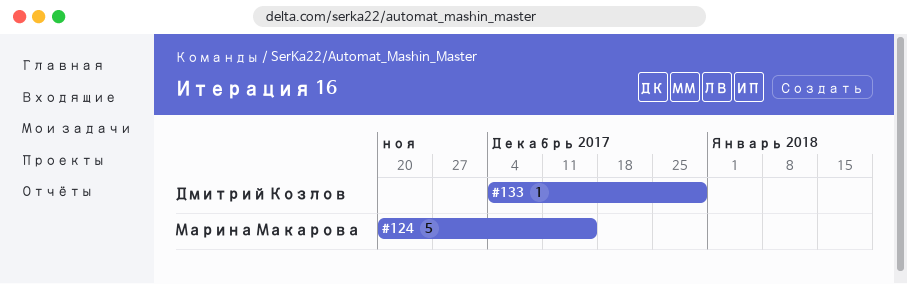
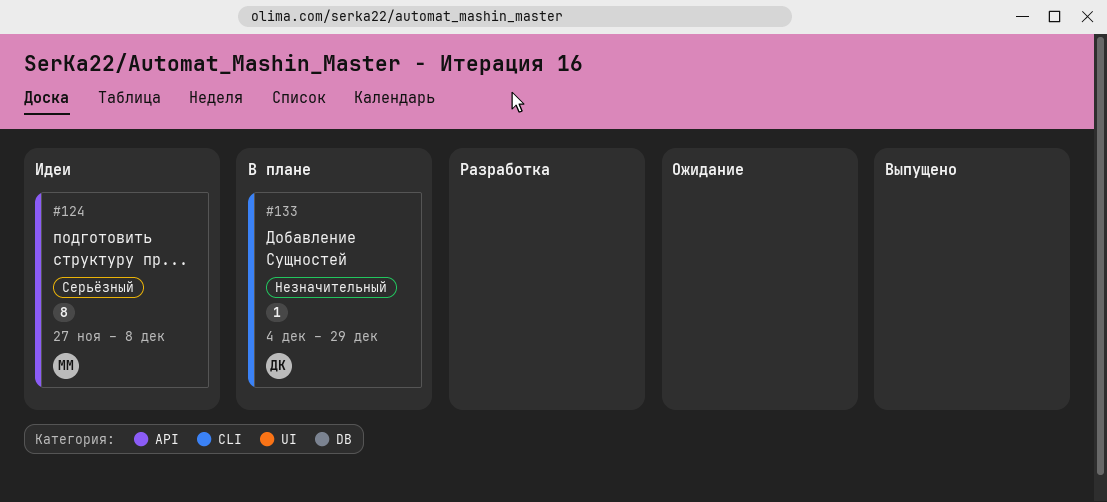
#124, estimate: 5 -> 8
#124, start: Nov 20 -> Nov 27
#124, due: Dec 15 -> Dec 8

